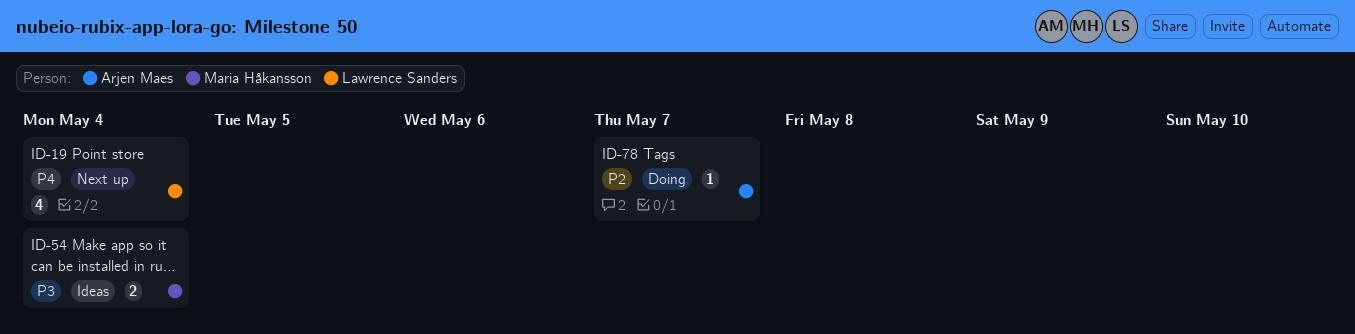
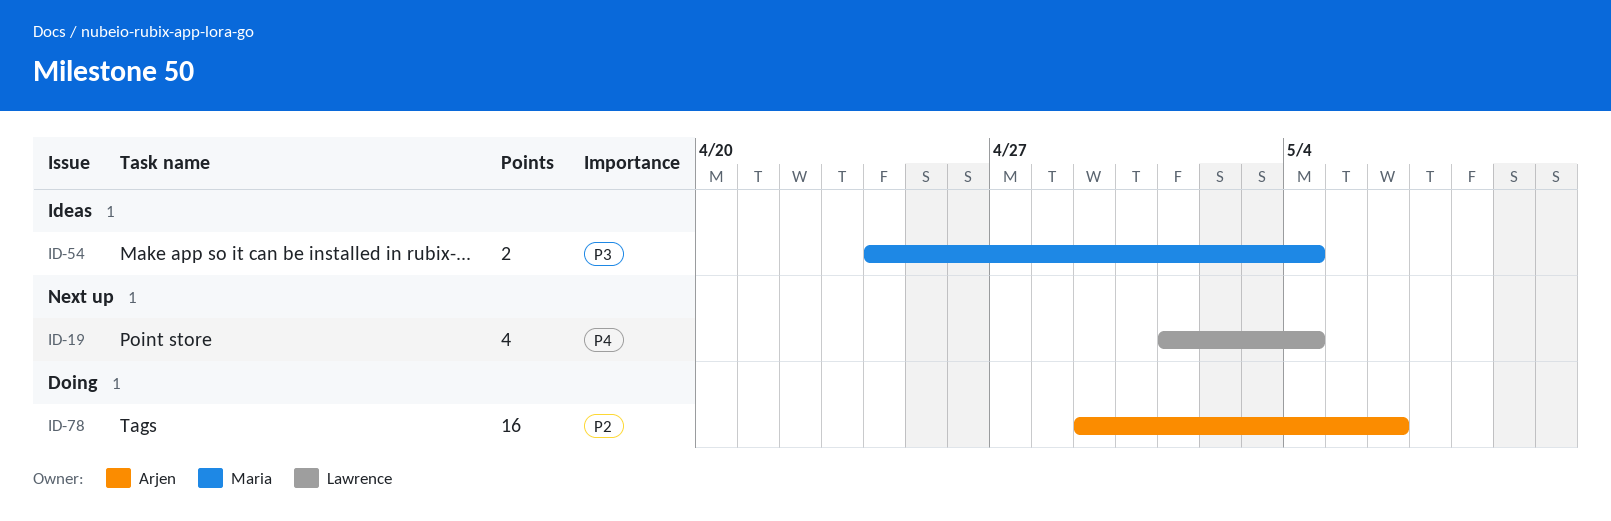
ID-78, estimate: 1 -> 16
ID-78, due: May 7 -> May 6

